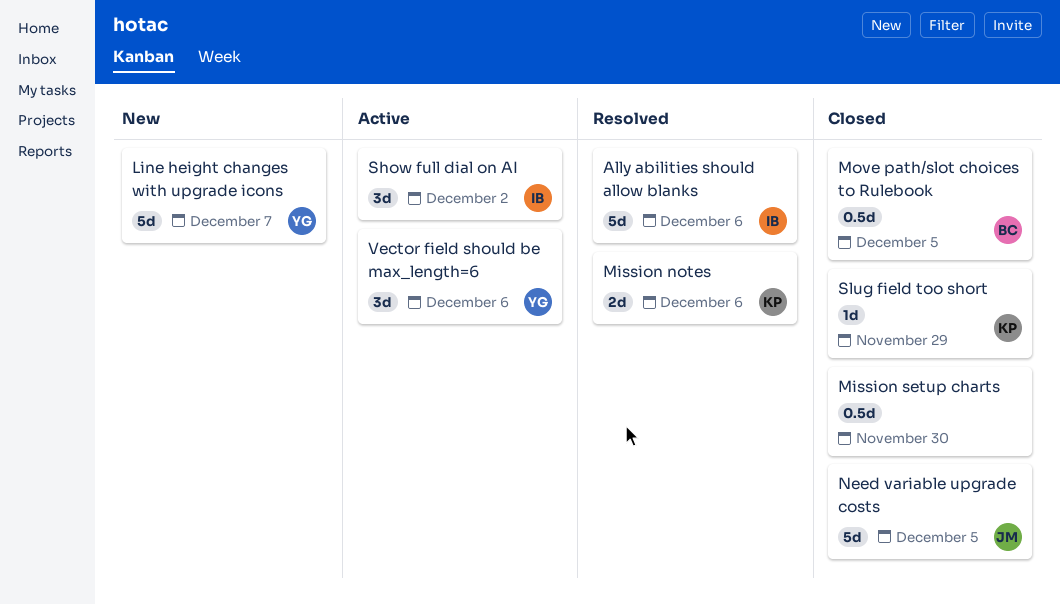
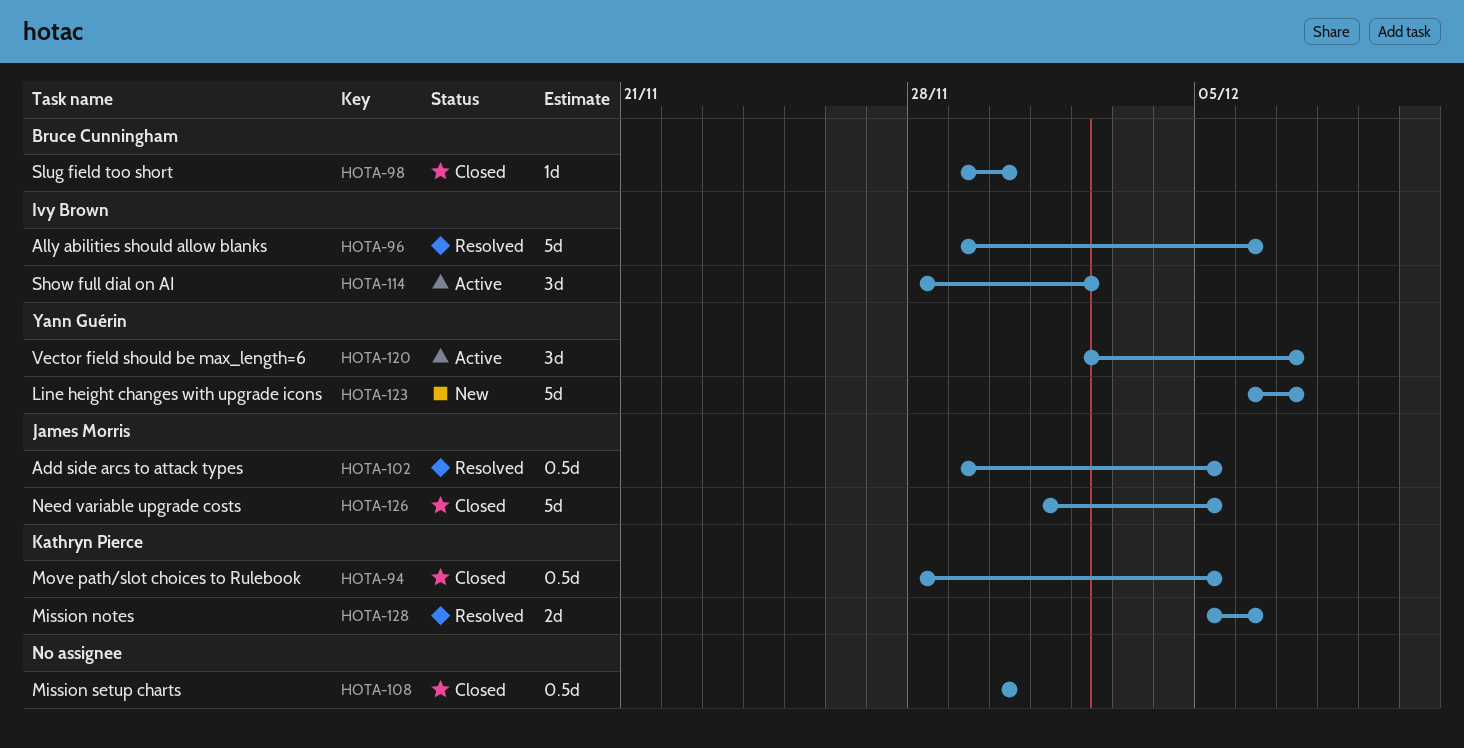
Add side arcs to attack types: none -> present
Move path/slot choices to Rulebook, owner: Bruce Cunningham -> Kathryn Pierce
Slug field too short, owner: Kathryn Pierce -> Bruce Cunningham
Slug field too short, due: Nov 29 -> Nov 30
Vector field should be max_length=6, due: Dec 6 -> Dec 7

